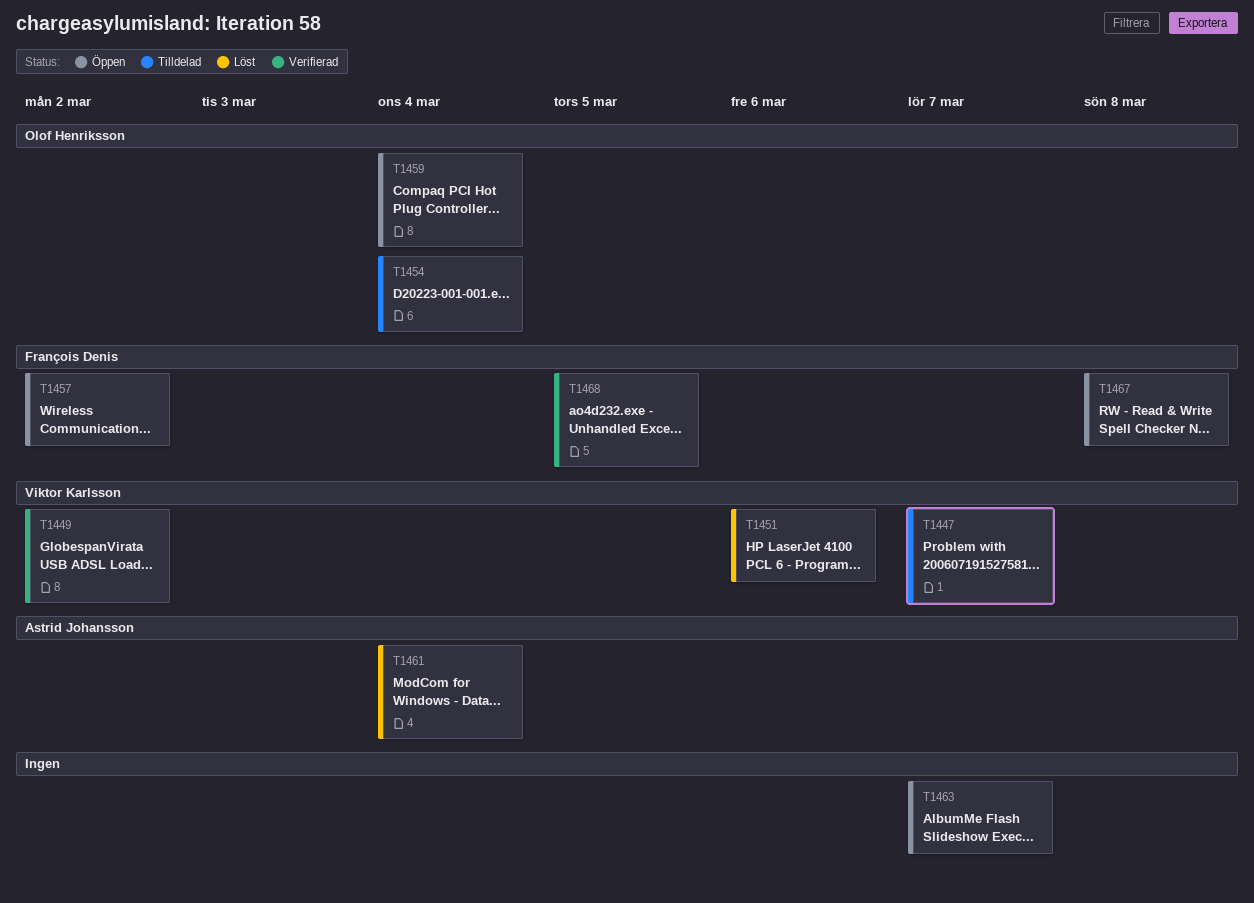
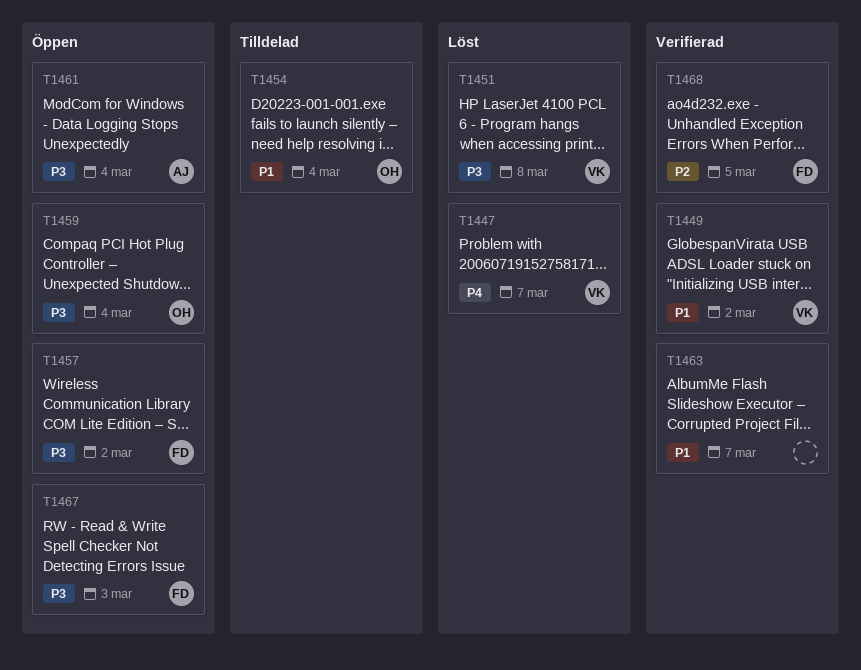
T1447, status: Tilldelad -> Löst
T1451, due: Mar 6 -> Mar 8
T1461, status: Löst -> Öppen
T1463, status: Öppen -> Verifierad
T1467, due: Mar 8 -> Mar 3

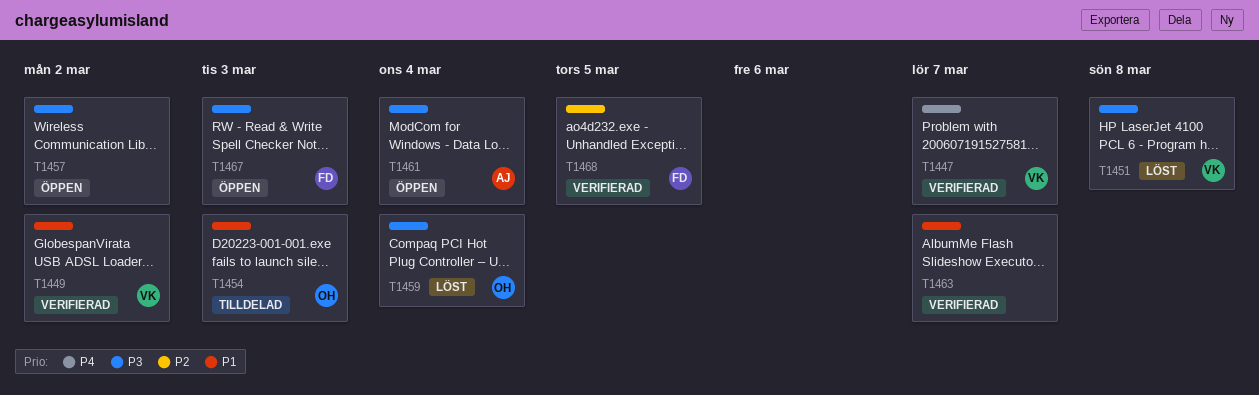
T1447, status: Löst -> Verifierad
T1454, due: Mar 4 -> Mar 3
T1457, owner: FD -> none
T1459, status: Öppen -> Löst

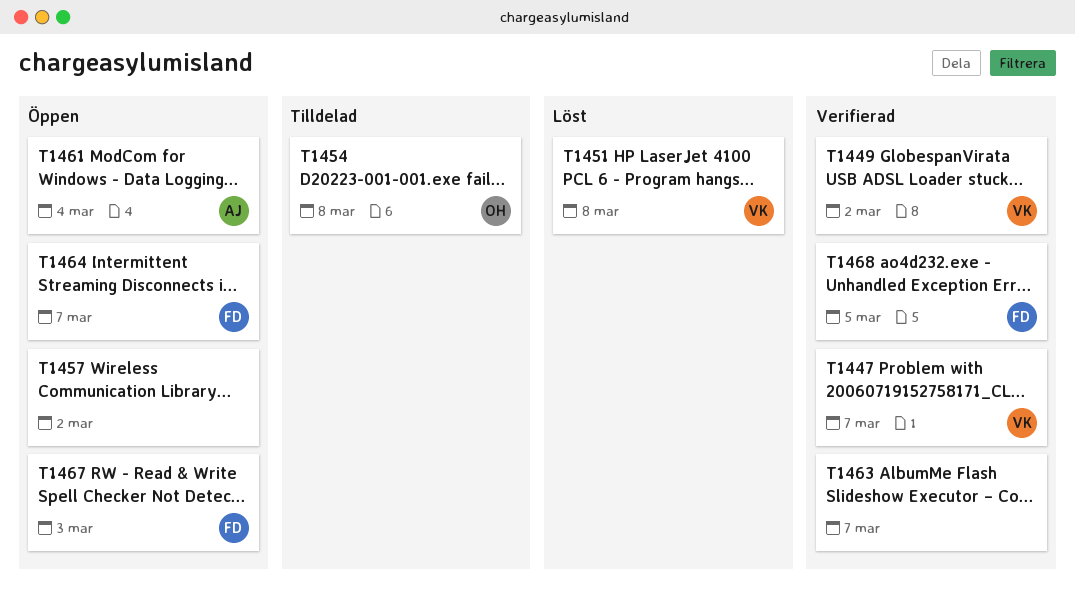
T1454, due: Mar 3 -> Mar 8
T1459: present -> none
T1464: none -> present

